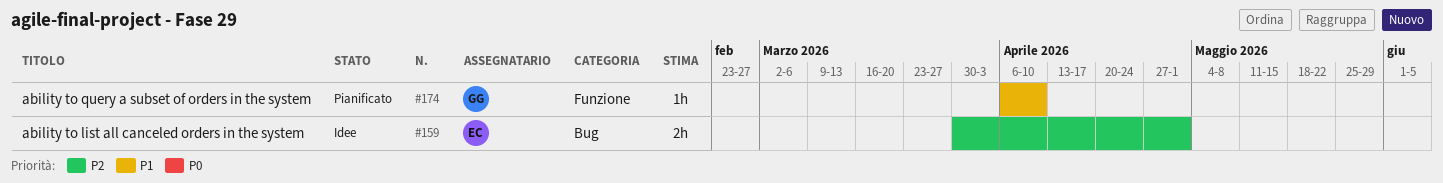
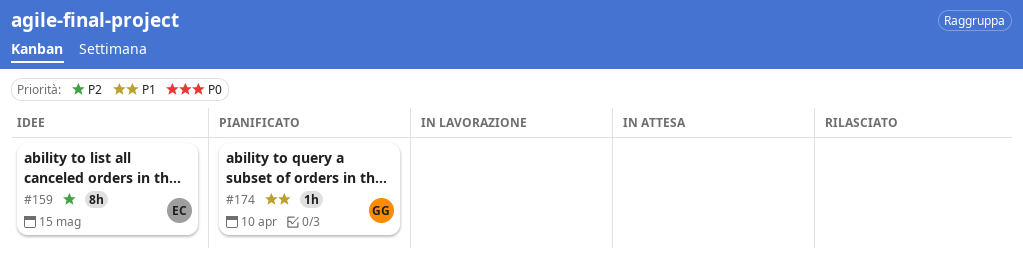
#159, estimate: 2h -> 8h
#159, due: May 1 -> May 15

